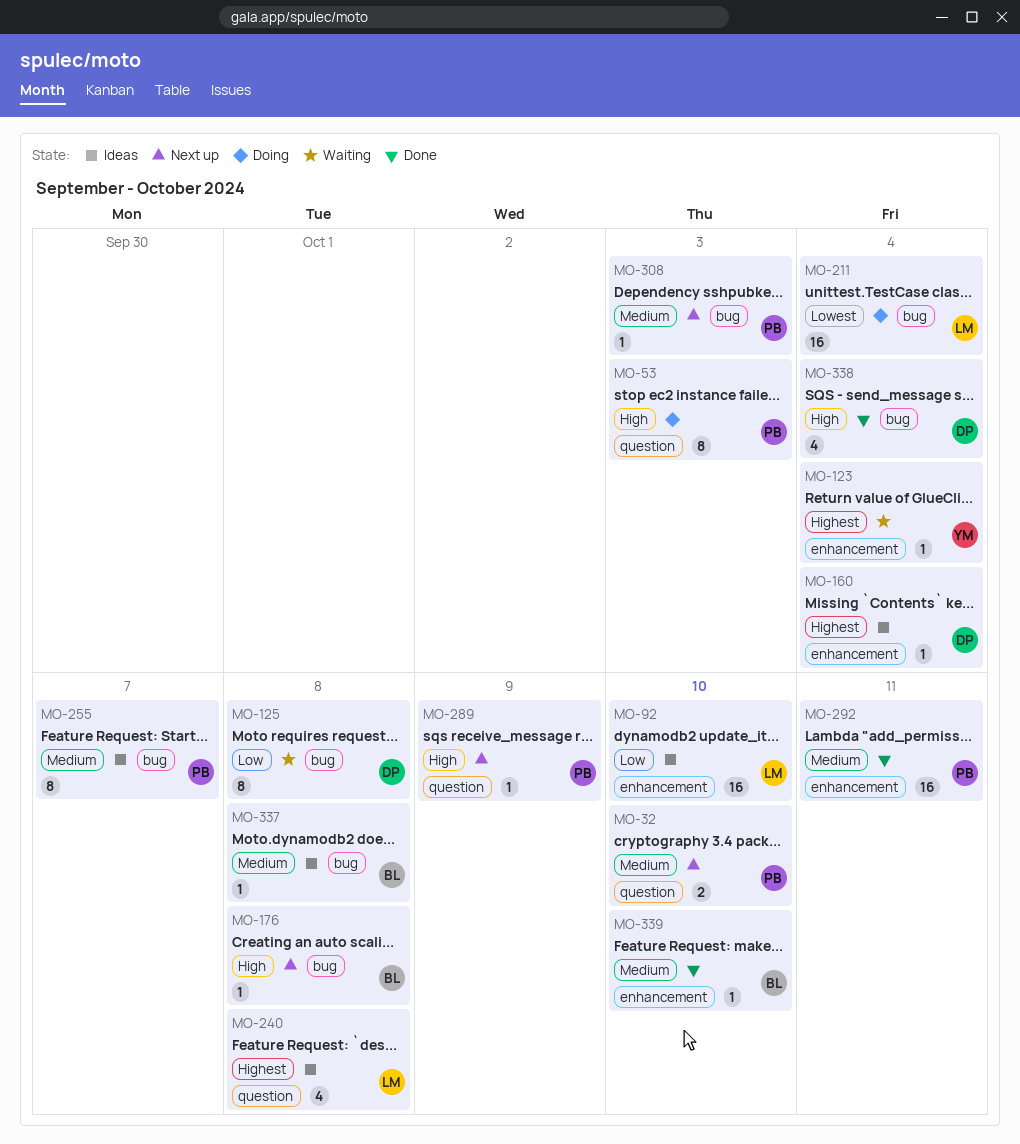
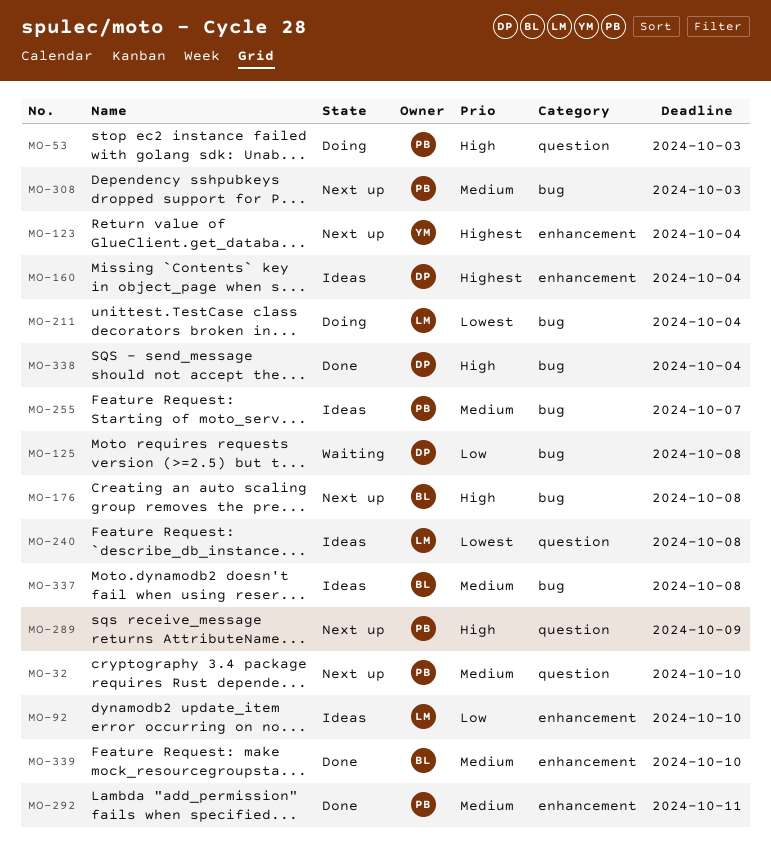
MO-123, status: Waiting -> Next up
MO-240, priority: Highest -> Lowest

